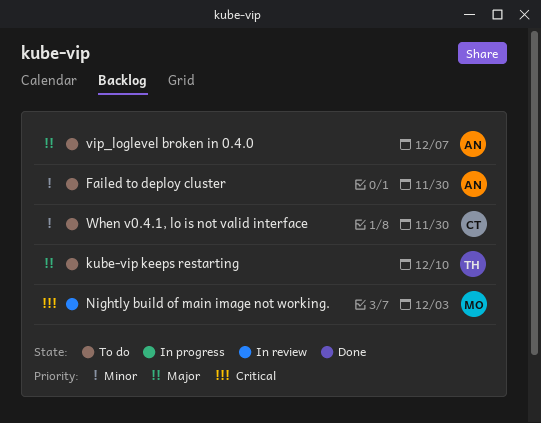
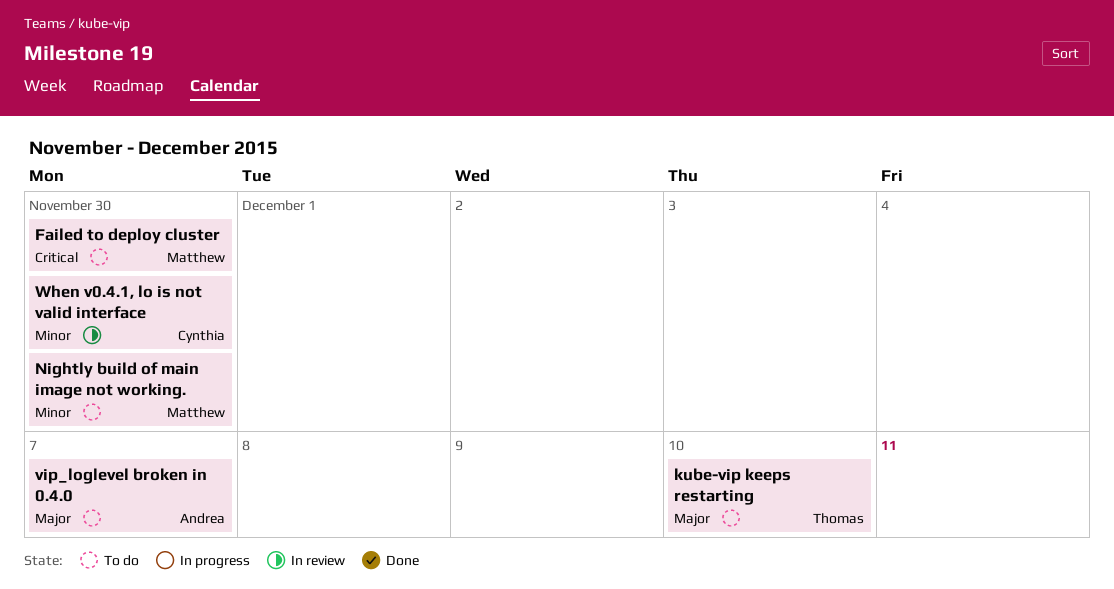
Failed to deploy cluster, owner: Andrea -> Matthew
Failed to deploy cluster, priority: Minor -> Critical
Nightly build of main image not working., status: In review -> To do
Nightly build of main image not working., priority: Critical -> Minor
Nightly build of main image not working., due: Dec 3 -> Nov 30
When v0.4.1, lo is not valid interface, status: To do -> In review

